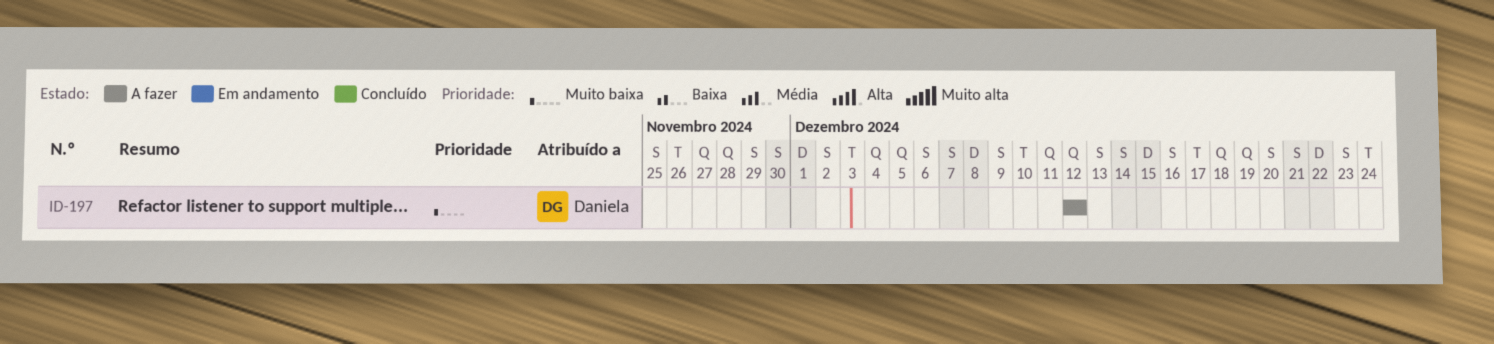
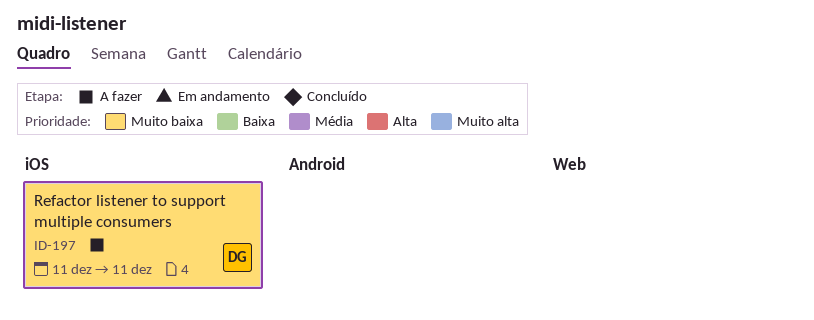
ID-197, start: Dec 12 -> Dec 11
ID-197, due: Dec 12 -> Dec 11

